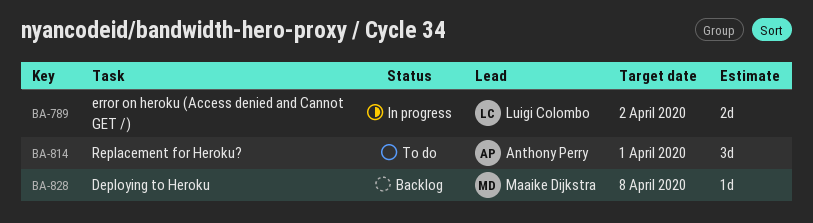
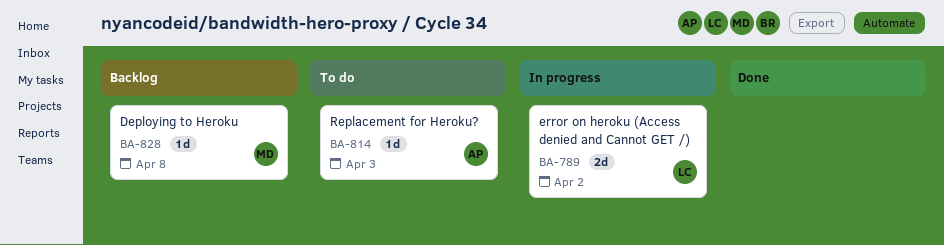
BA-814, estimate: 3d -> 1d
BA-814, due: Apr 1 -> Apr 3

